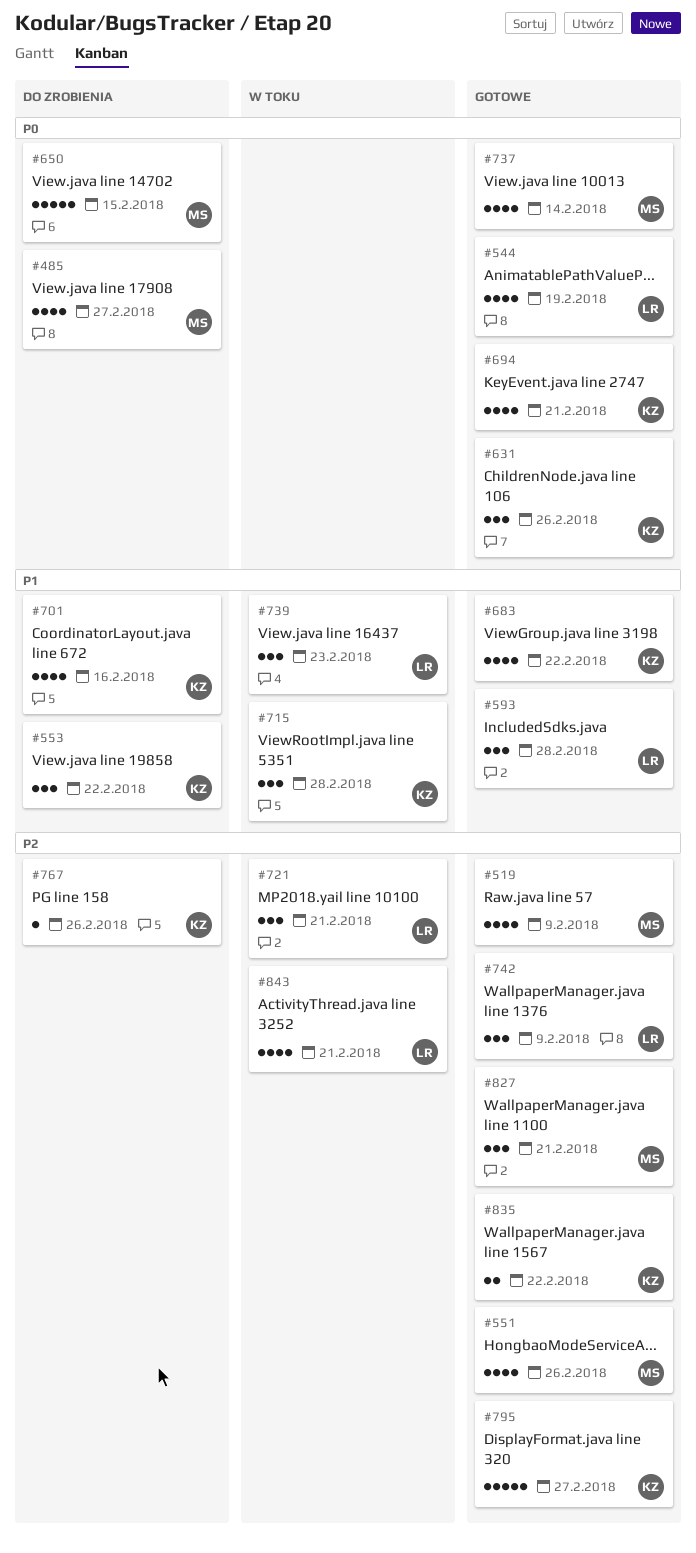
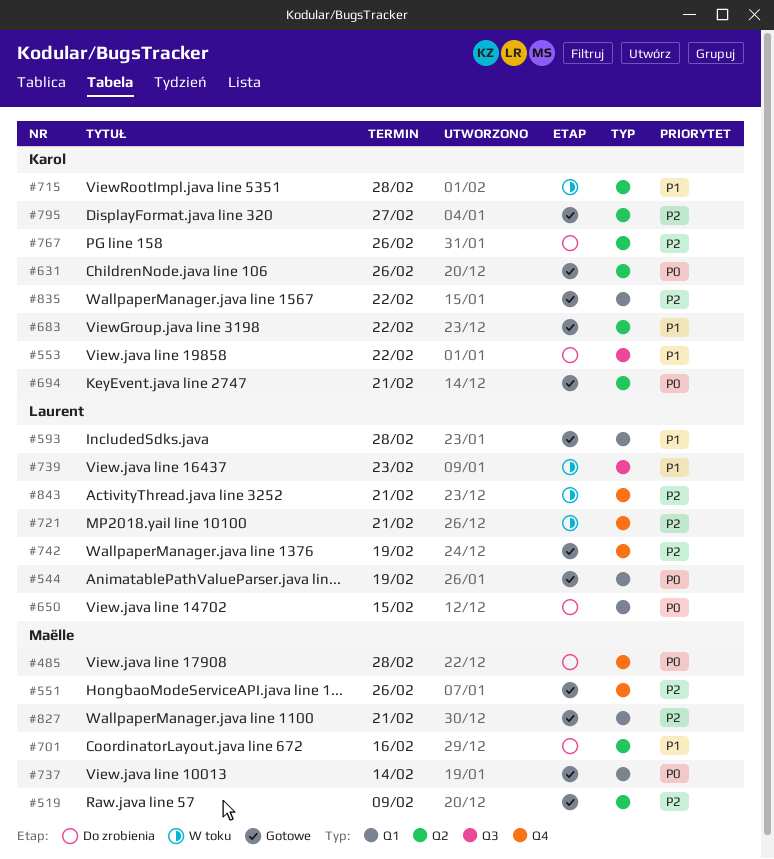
#485, due: Feb 27 -> Feb 28
#650, owner: Maëlle -> Laurent
#701, owner: Karol -> Maëlle
#742, due: Feb 9 -> Feb 19

